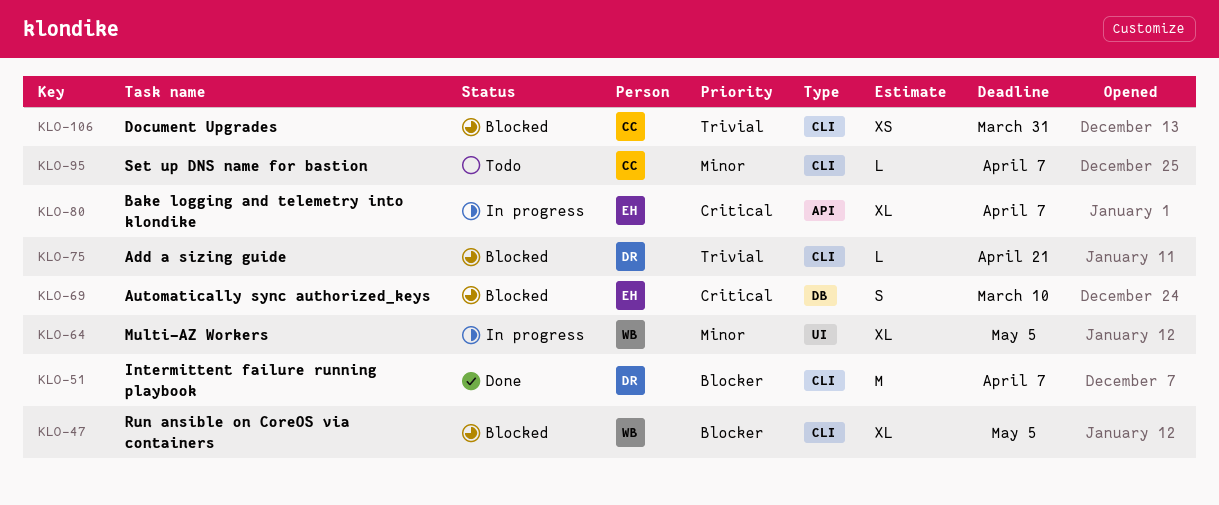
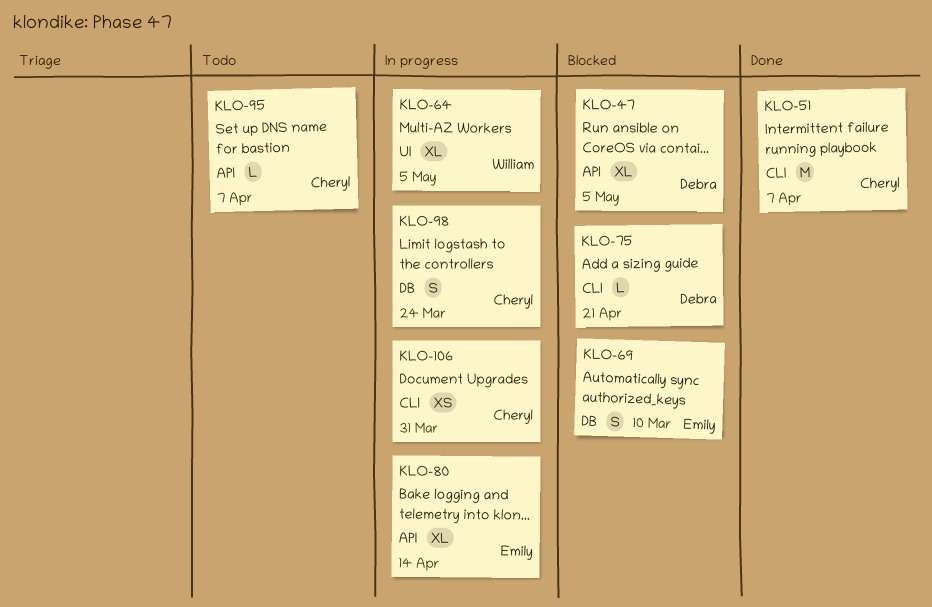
KLO-47, owner: William -> Debra
KLO-47, label: CLI -> API
KLO-51, owner: Debra -> Cheryl
KLO-80, due: Apr 7 -> Apr 14
KLO-95, label: CLI -> API
KLO-98: none -> present
KLO-106, status: Blocked -> In progress

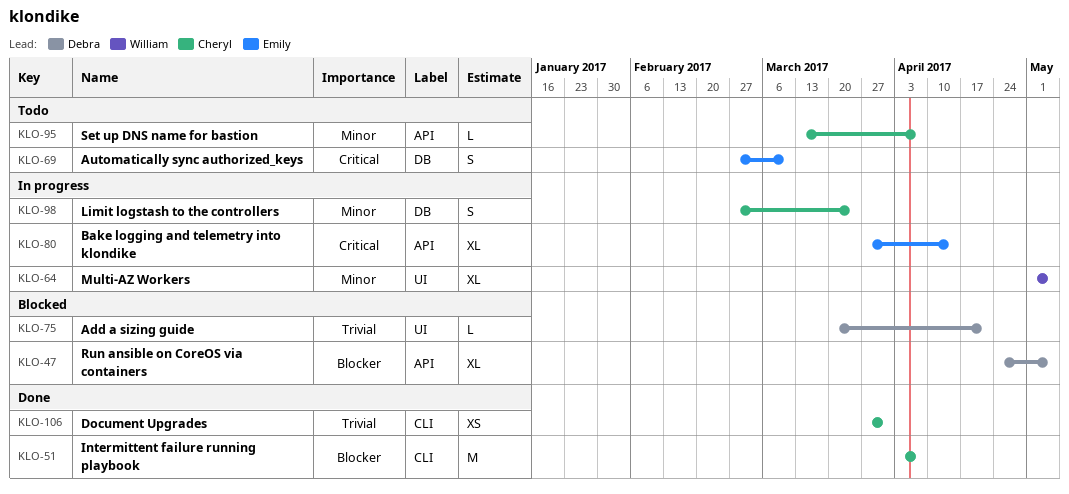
KLO-69, status: Blocked -> Todo
KLO-75, label: CLI -> UI
KLO-106, status: In progress -> Done

